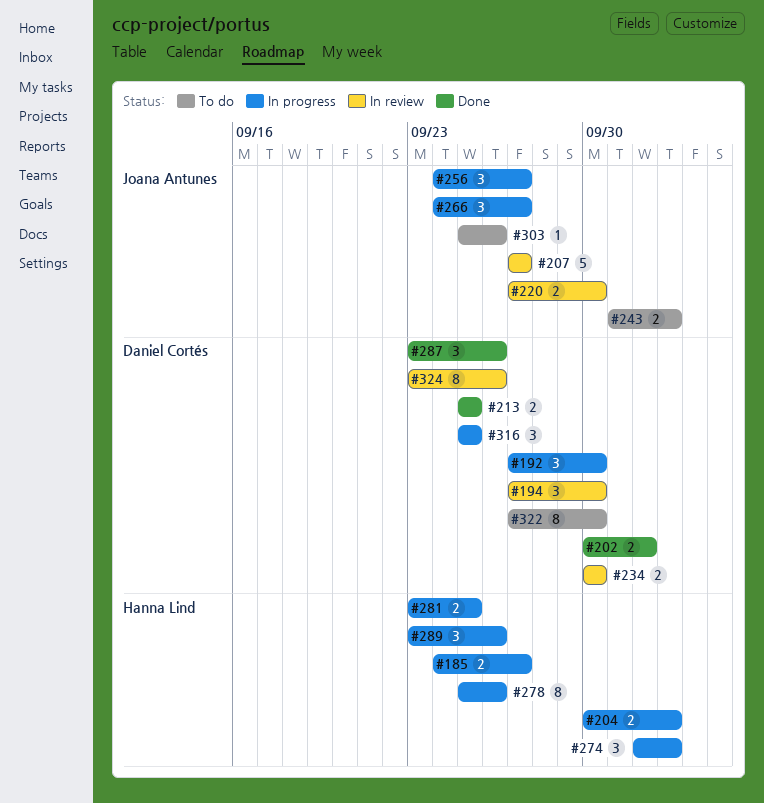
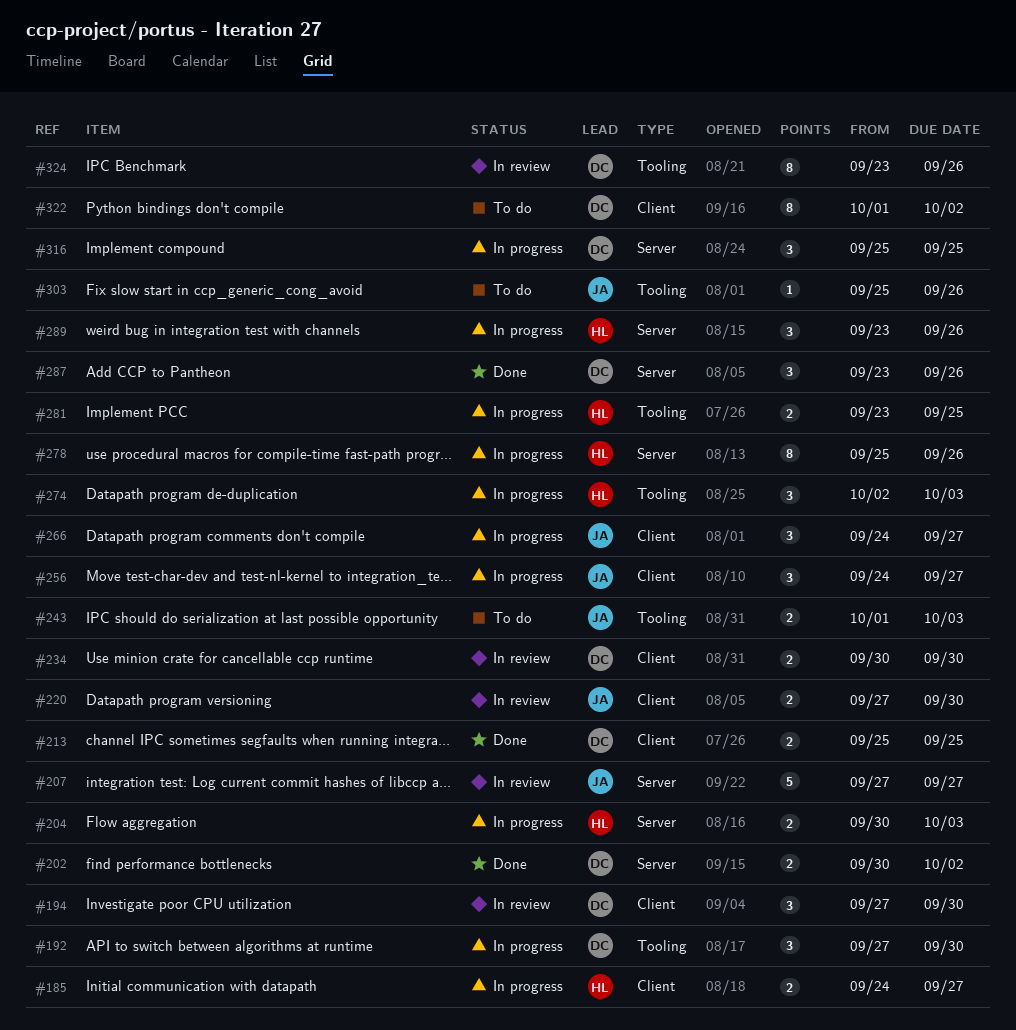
#322, start: Sep 27 -> Oct 1
#322, due: Sep 30 -> Oct 2

